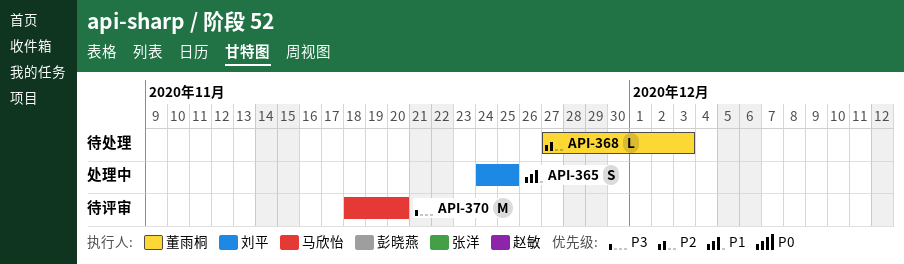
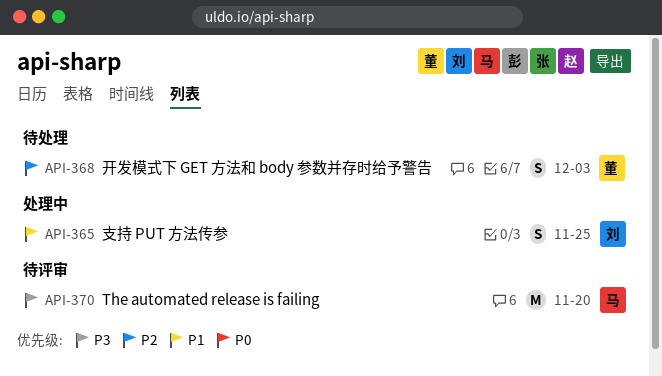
API-368, estimate: L -> S

